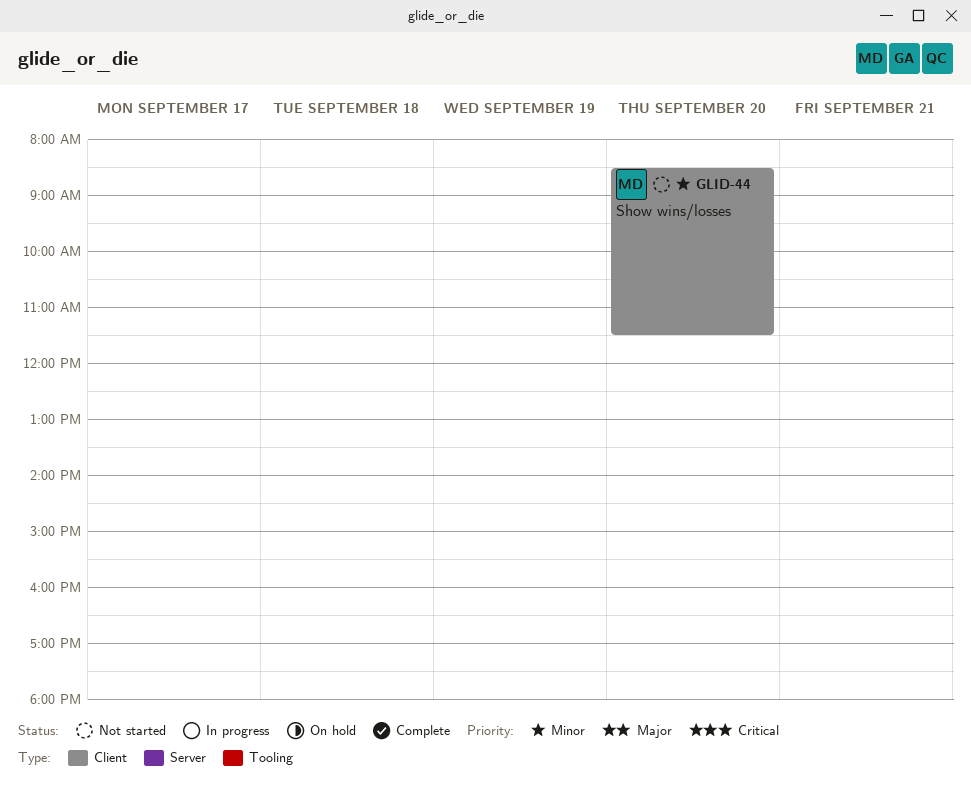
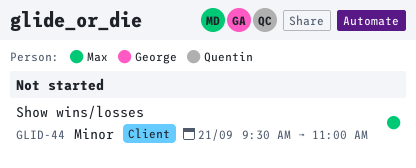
GLID-44, day: Sep 20 -> Sep 21
GLID-44, begins: 08:30 -> 09:30
GLID-44, ends: 11:30 -> 11:00

